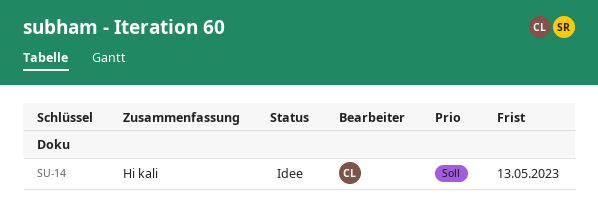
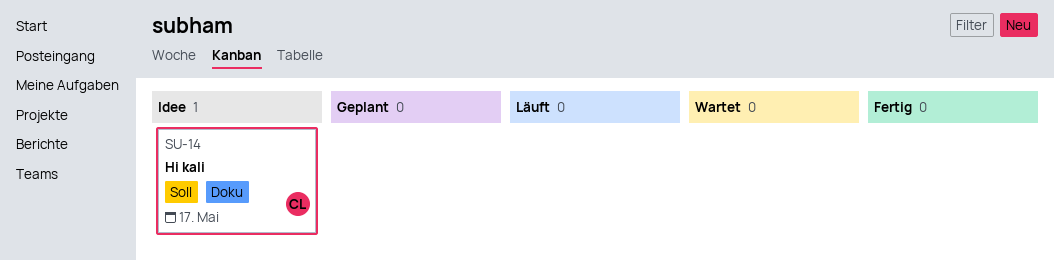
SU-14, due: May 13 -> May 17

